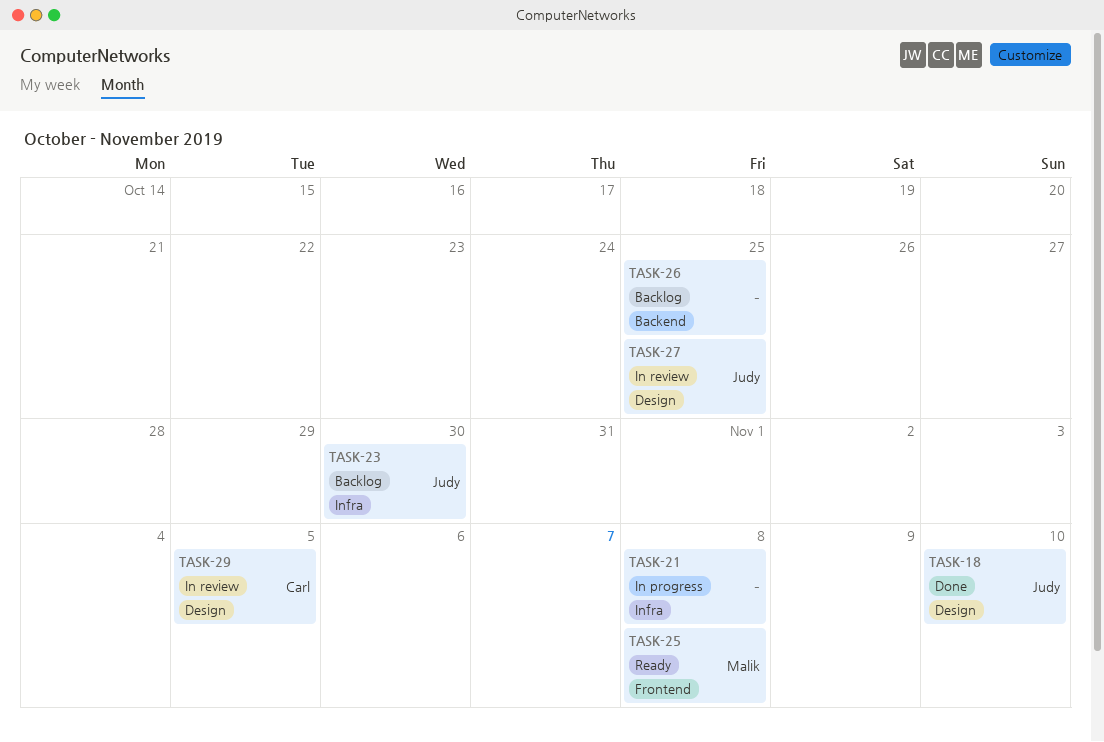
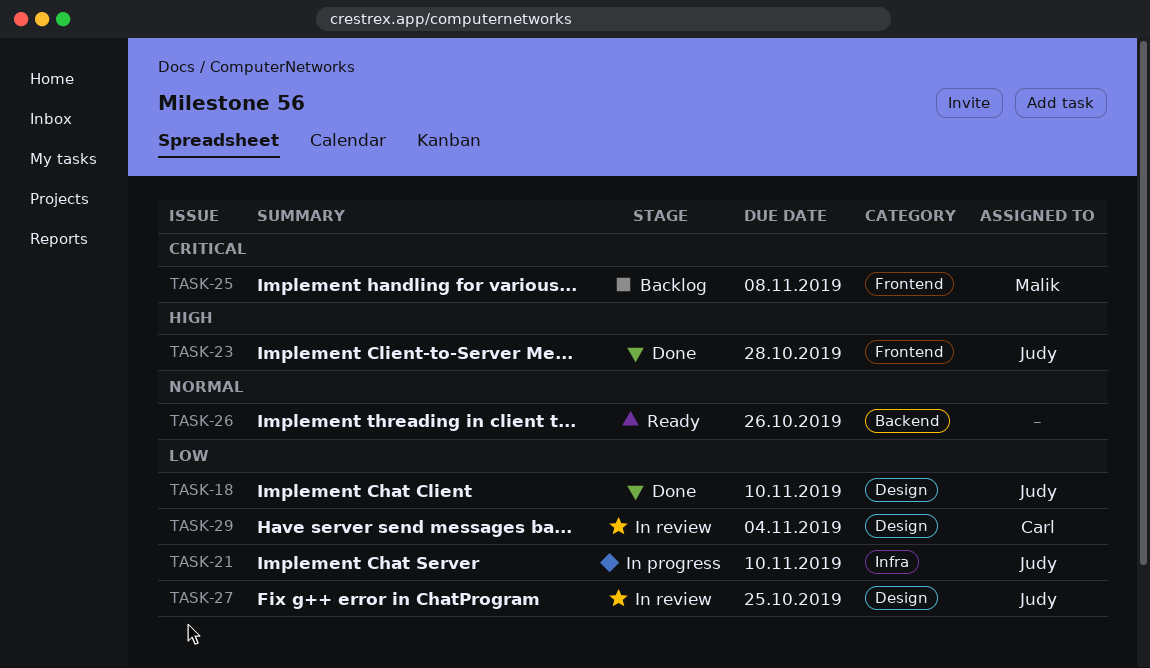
TASK-21, owner: none -> Judy
TASK-21, due: Nov 8 -> Nov 10
TASK-23, status: Backlog -> Done
TASK-23, label: Infra -> Frontend
TASK-23, due: Oct 30 -> Oct 28
TASK-25, status: Ready -> Backlog
TASK-26, status: Backlog -> Ready
TASK-26, due: Oct 25 -> Oct 26
TASK-29, due: Nov 5 -> Nov 4

